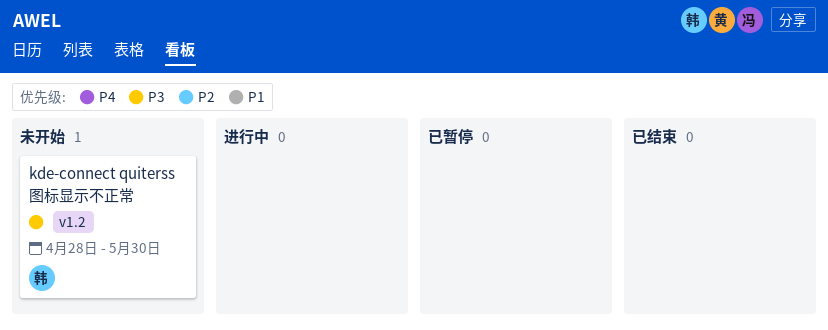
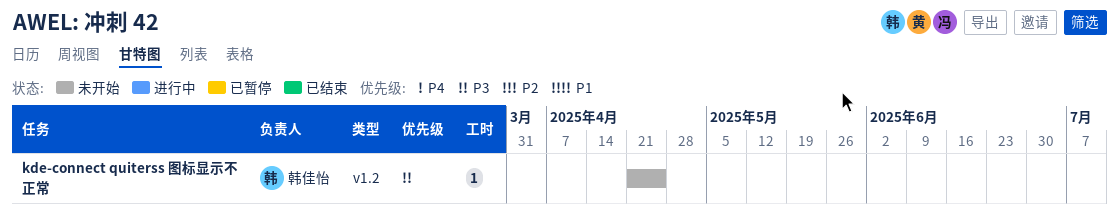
kde-connect quiterss 图标显示不正常, start: Apr 28 -> Apr 21
kde-connect quiterss 图标显示不正常, due: May 30 -> Apr 25

